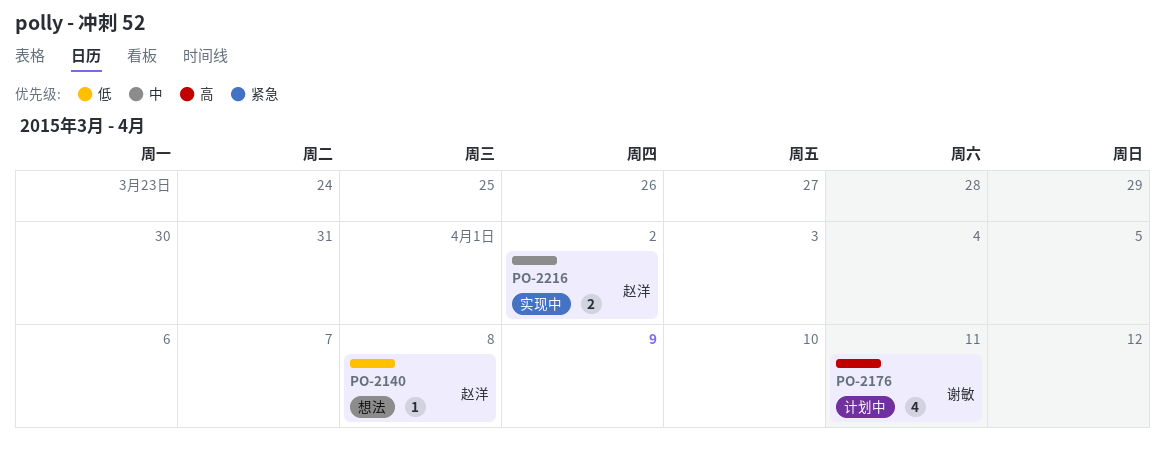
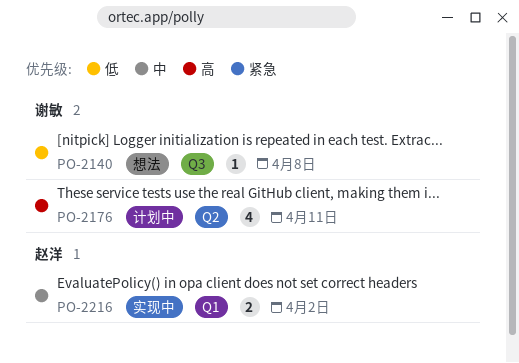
PO-2140, owner: 赵洋 -> 谢敏

